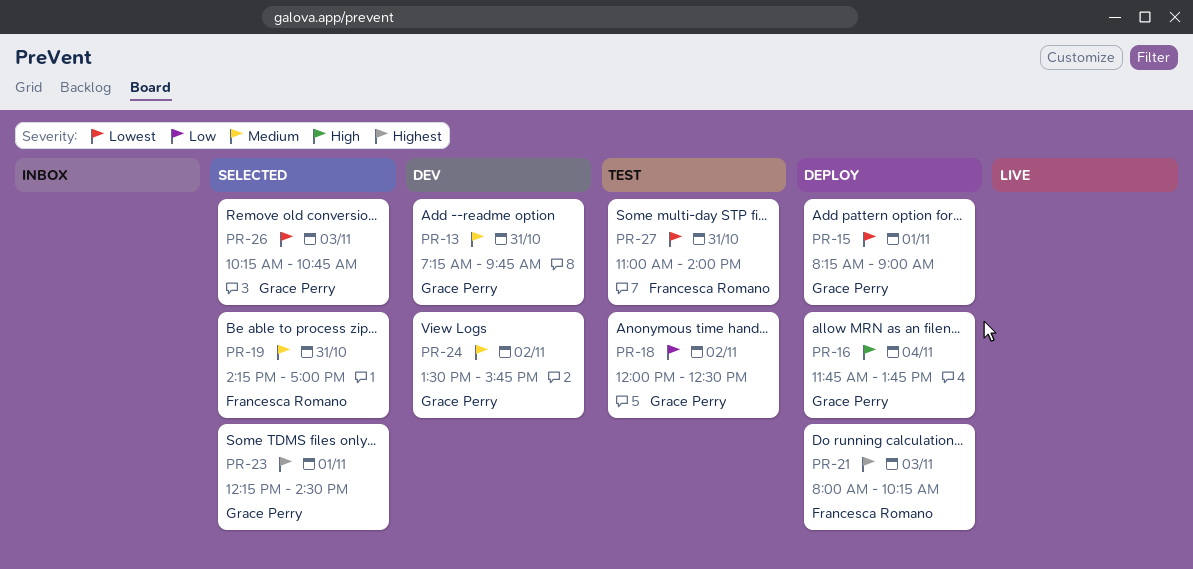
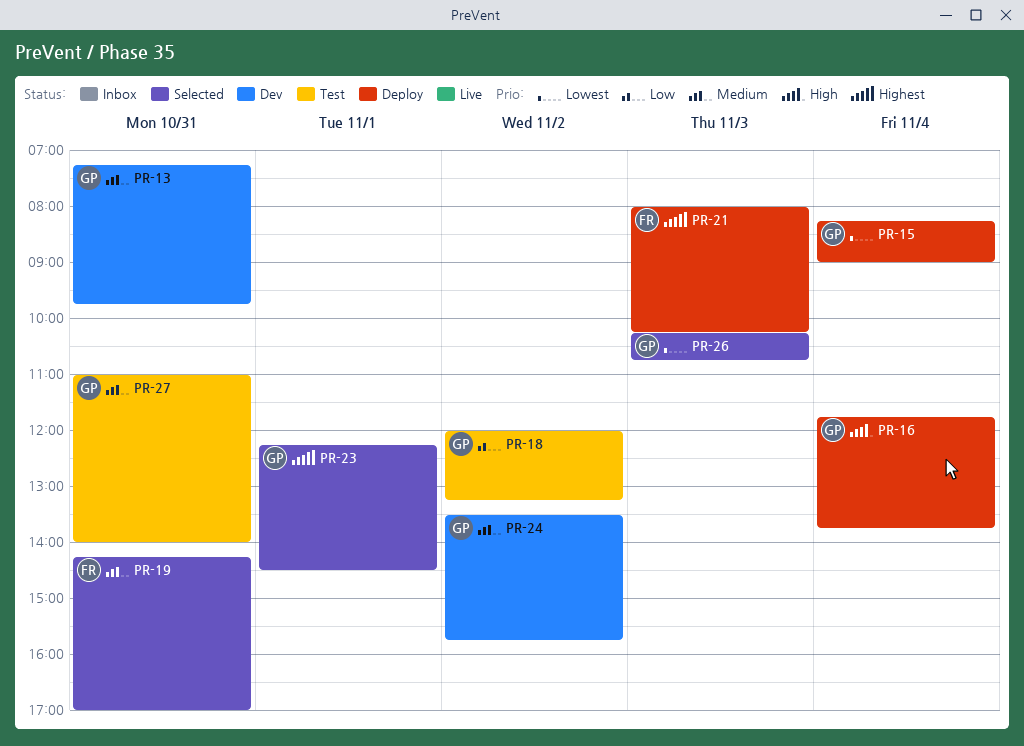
PR-15, day: Nov 1 -> Nov 4
PR-18, ends: 12:30 -> 13:15
PR-27, owner: Francesca Romano -> Grace Perry
PR-27, priority: Lowest -> Medium

